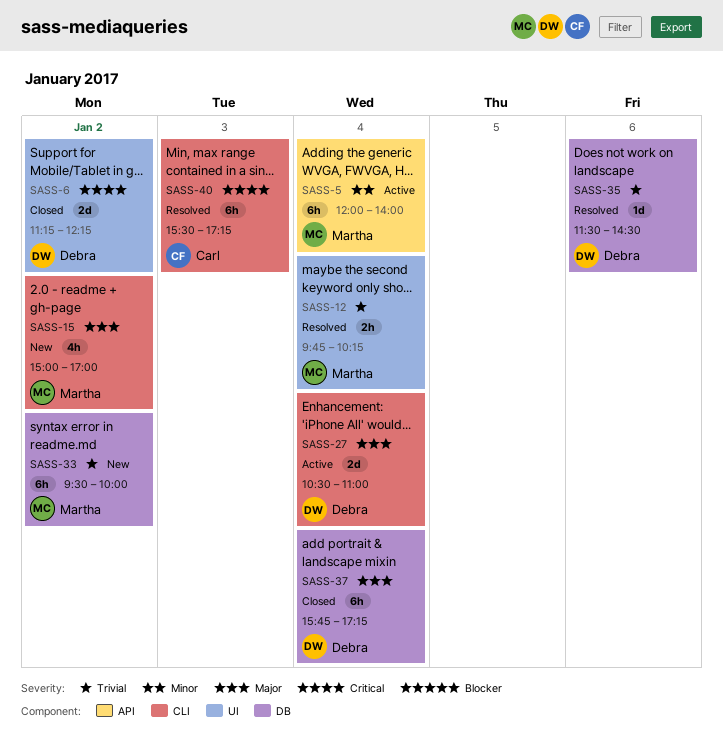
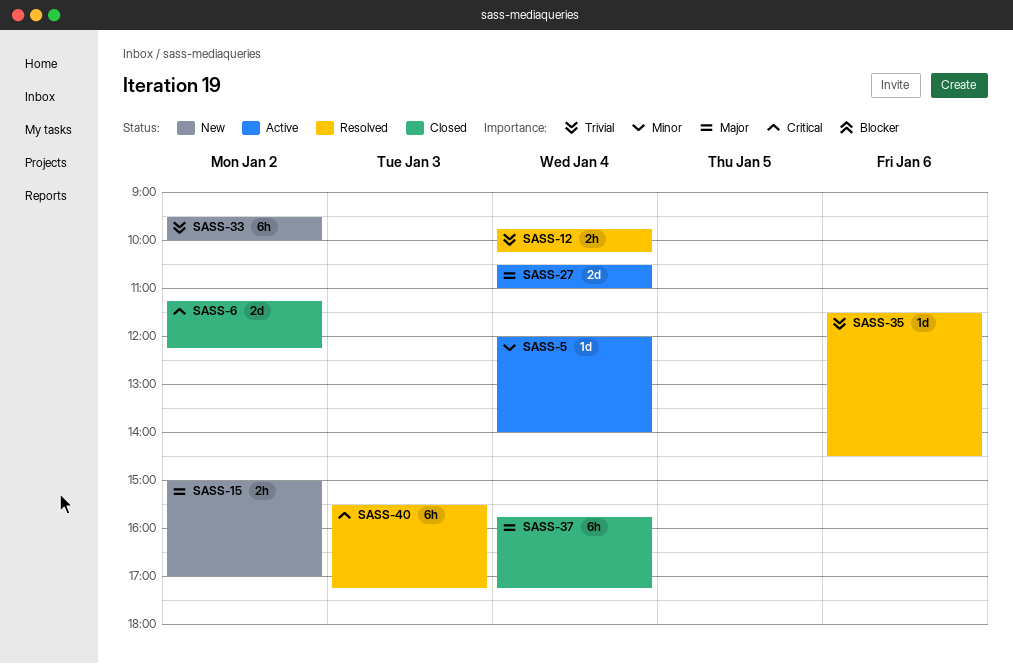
SASS-5, estimate: 6h -> 1d
SASS-15, estimate: 4h -> 2h

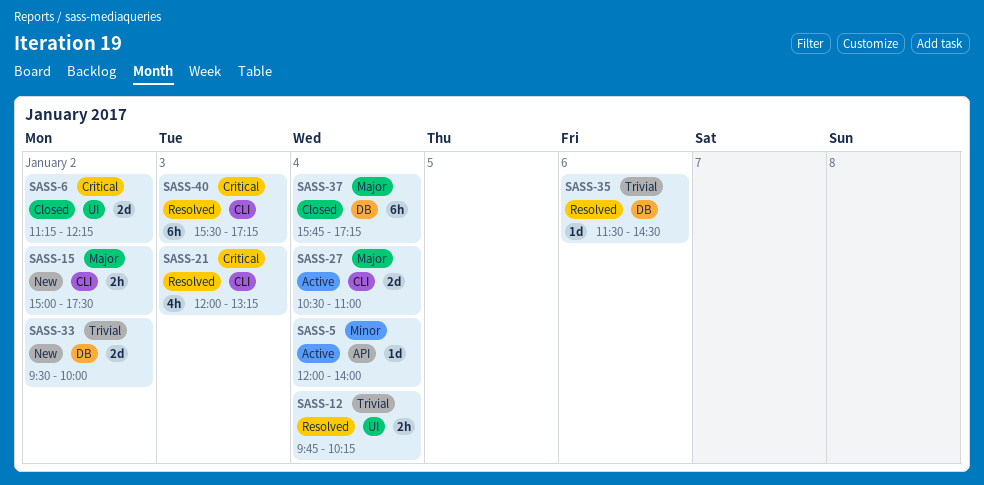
SASS-15, ends: 17:00 -> 17:30
SASS-21: none -> present
SASS-33, estimate: 6h -> 2d

